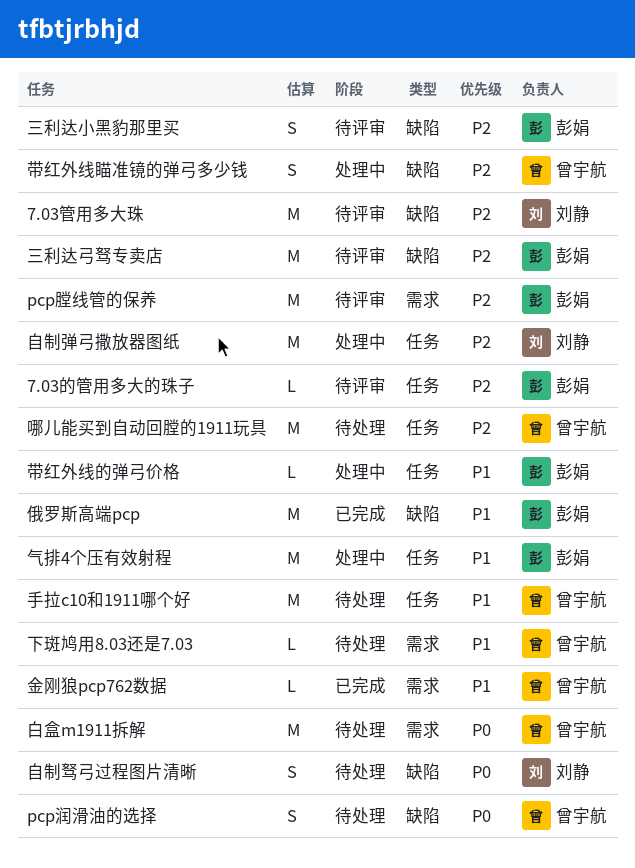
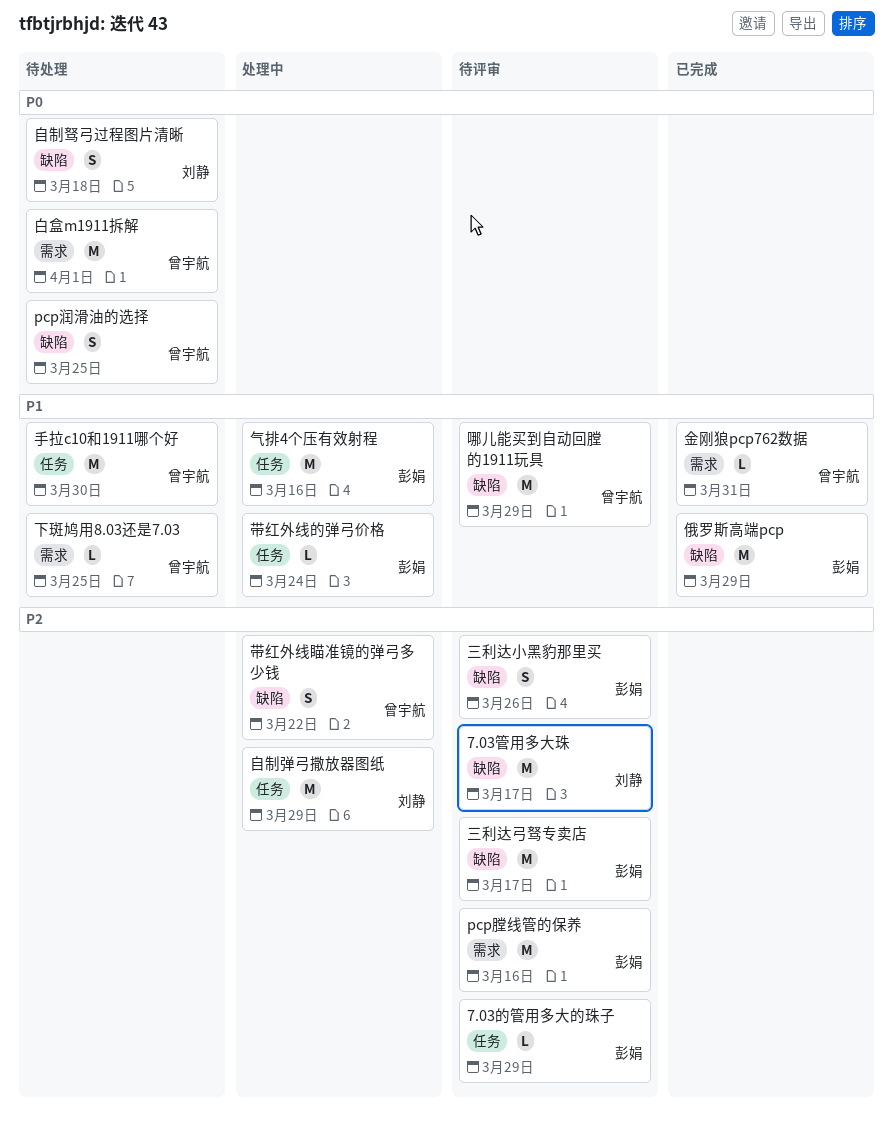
哪儿能买到自动回膛的1911玩具, status: 待处理 -> 待评审
哪儿能买到自动回膛的1911玩具, priority: P2 -> P1
哪儿能买到自动回膛的1911玩具, label: 任务 -> 缺陷

